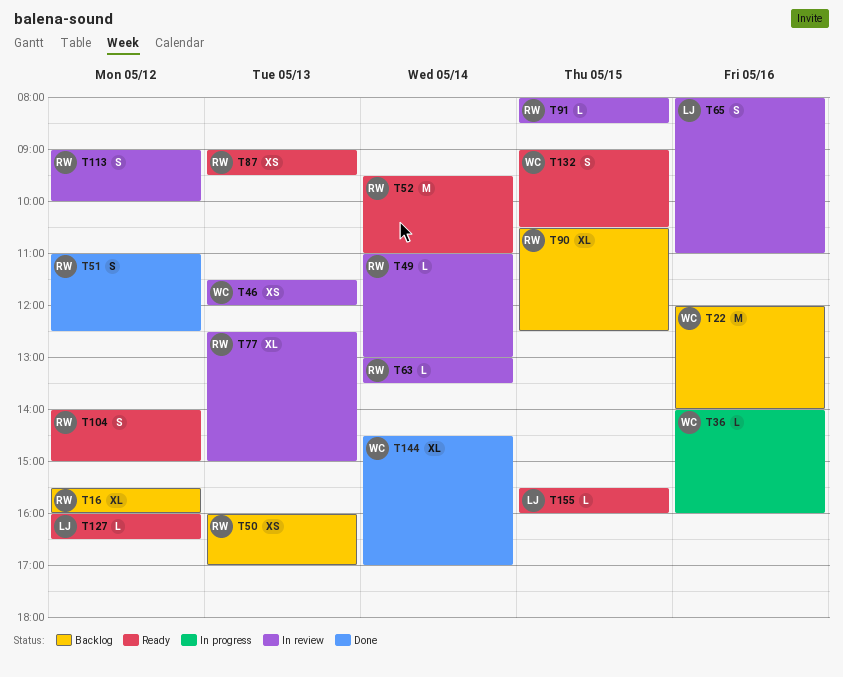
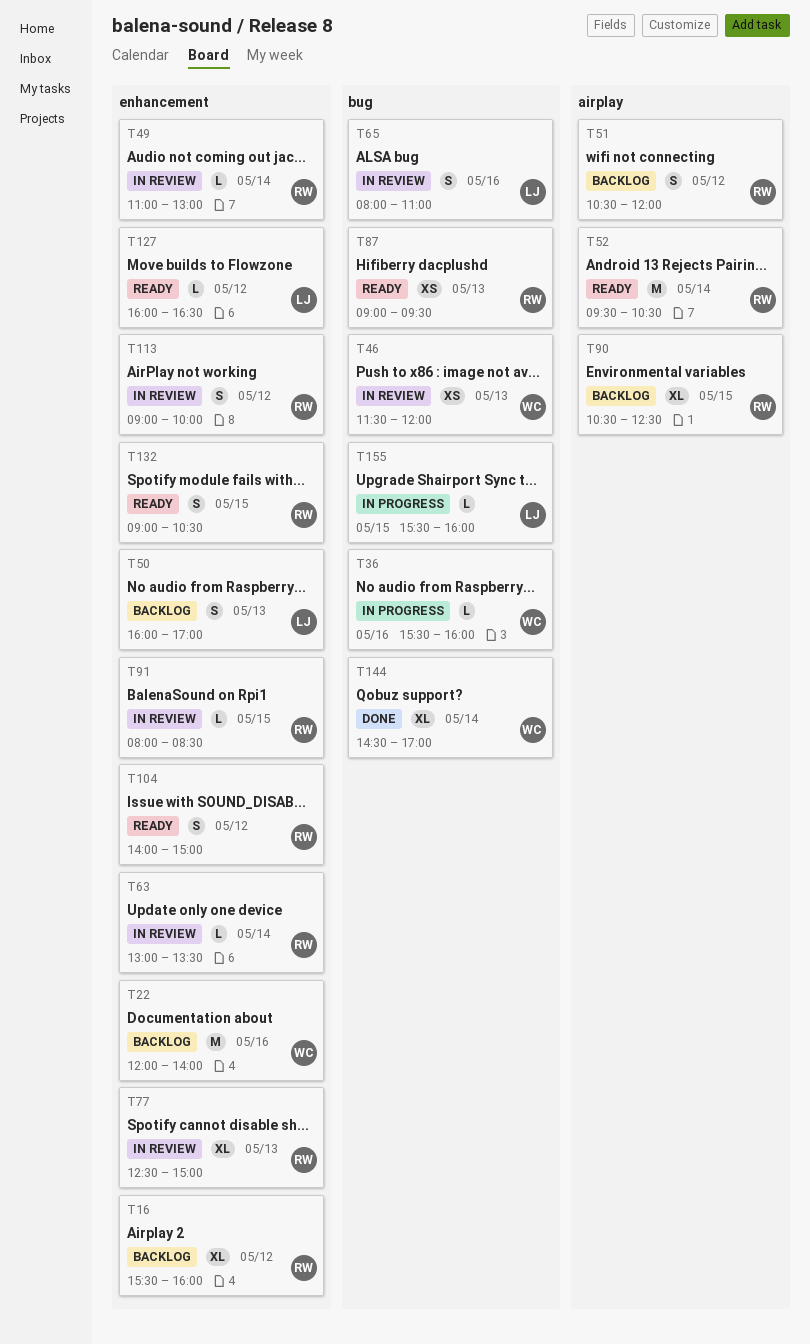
T36, begins: 14:00 -> 15:30
T50, owner: RW -> LJ
T50, estimate: XS -> S
T51, status: Done -> Backlog
T51, begins: 11:00 -> 10:30
T51, ends: 12:30 -> 12:00
T52, ends: 11:00 -> 10:30
T132, owner: WC -> RW
T155, status: Ready -> In progress

